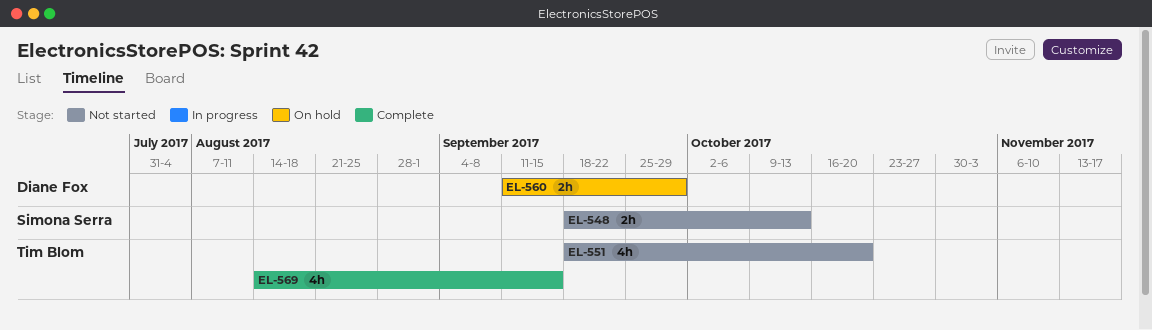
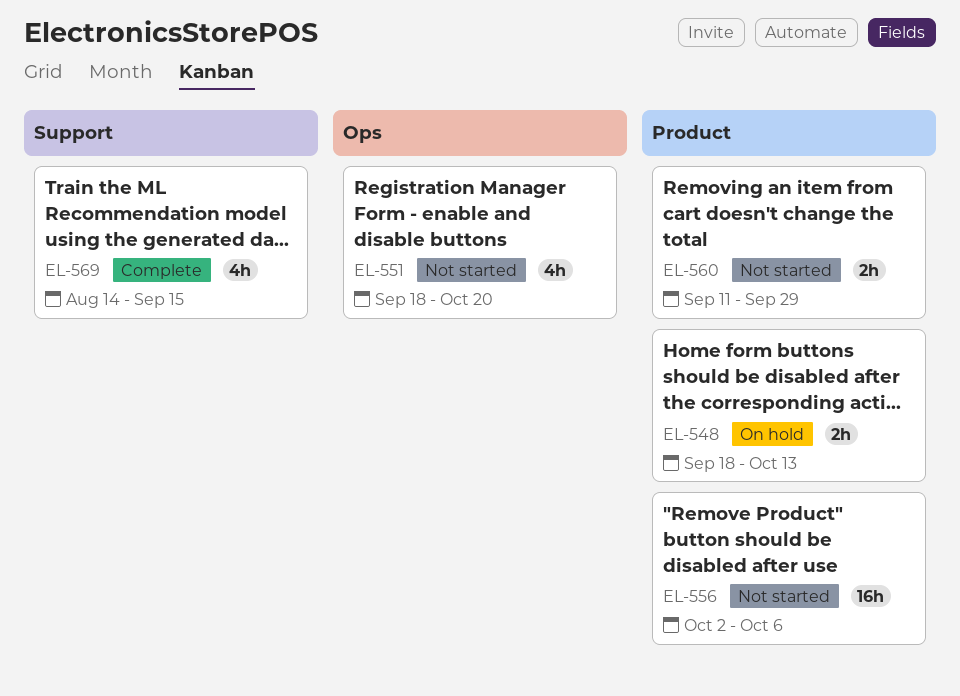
EL-548, status: Not started -> On hold
EL-556: none -> present
EL-560, status: On hold -> Not started

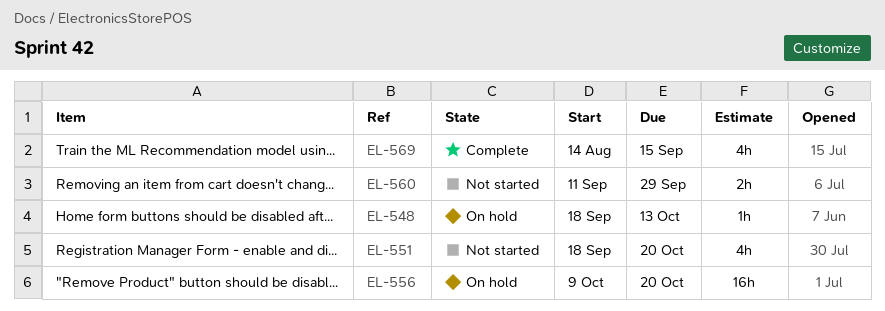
EL-548, estimate: 2h -> 1h
EL-556, status: Not started -> On hold
EL-556, start: Oct 2 -> Oct 9
EL-556, due: Oct 6 -> Oct 20

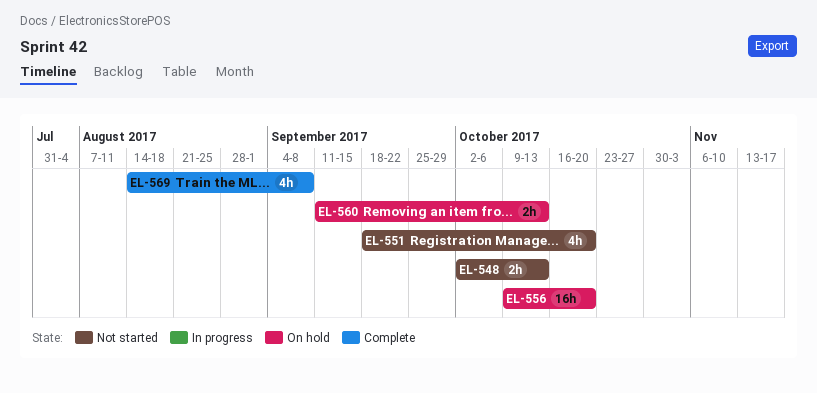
EL-548, status: On hold -> Not started
EL-548, estimate: 1h -> 2h
EL-548, start: Sep 18 -> Oct 2
EL-560, status: Not started -> On hold
EL-560, due: Sep 29 -> Oct 13
EL-569, due: Sep 15 -> Sep 8

